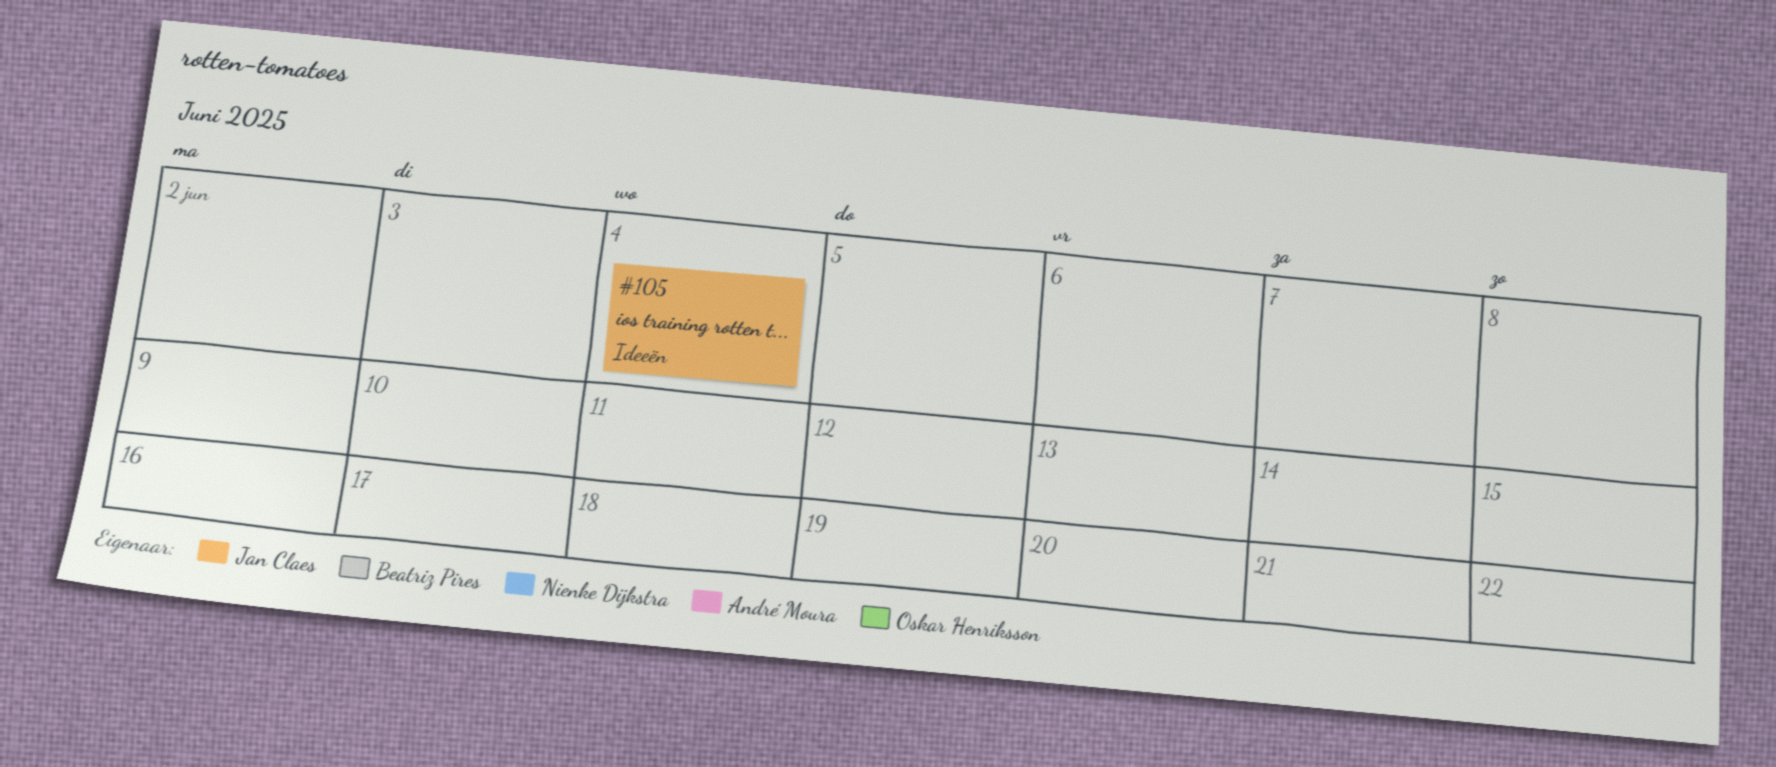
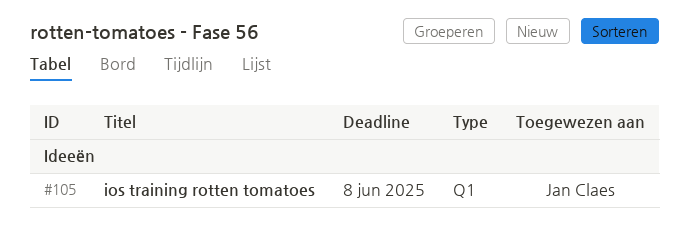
#105, due: Jun 4 -> Jun 8

